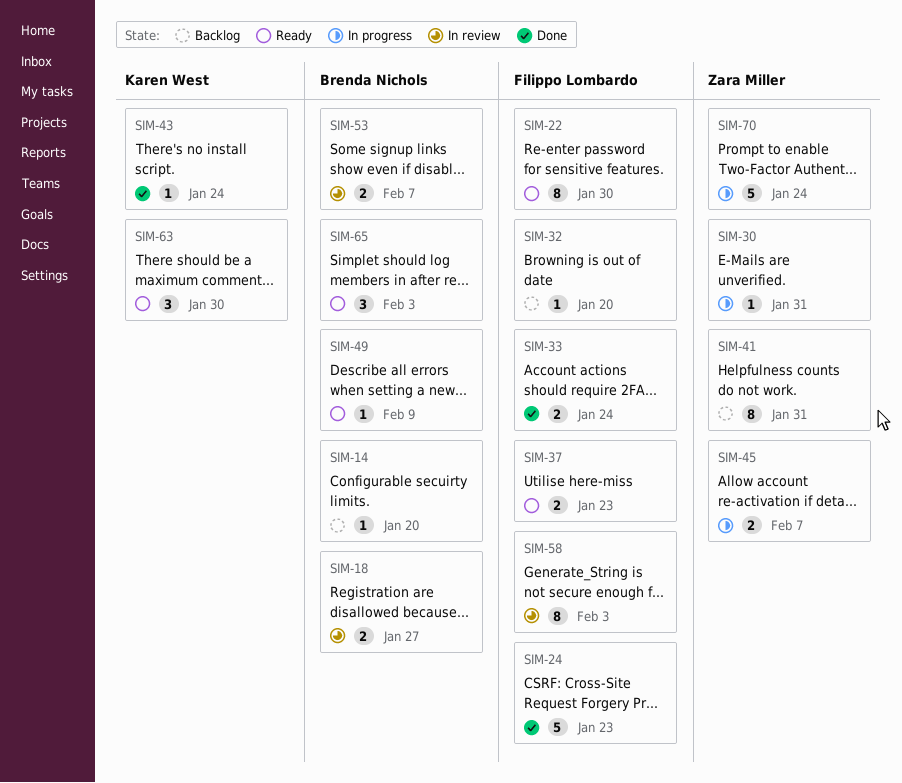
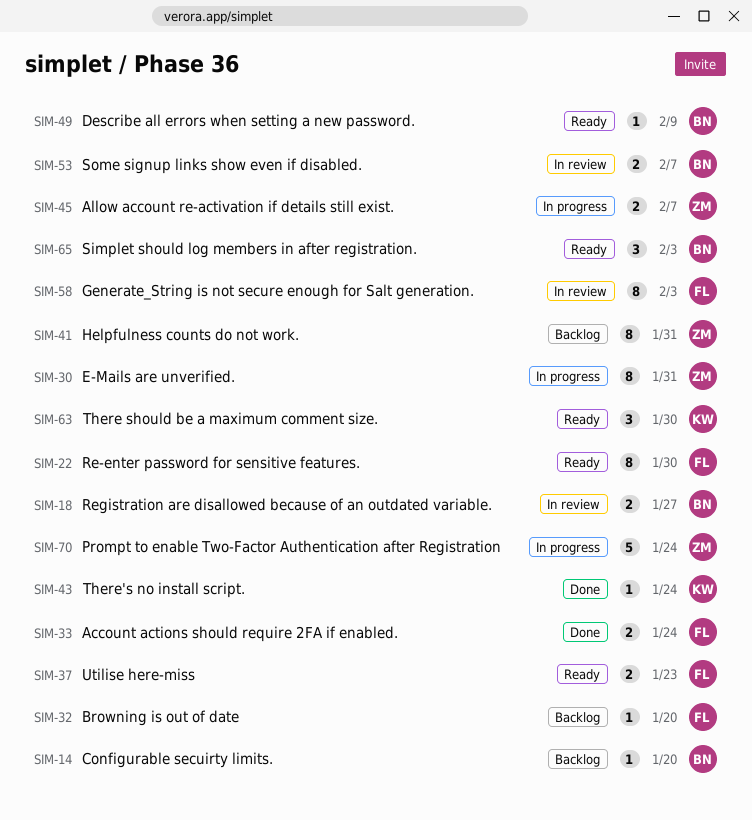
SIM-24: present -> none
SIM-30, estimate: 1 -> 8

